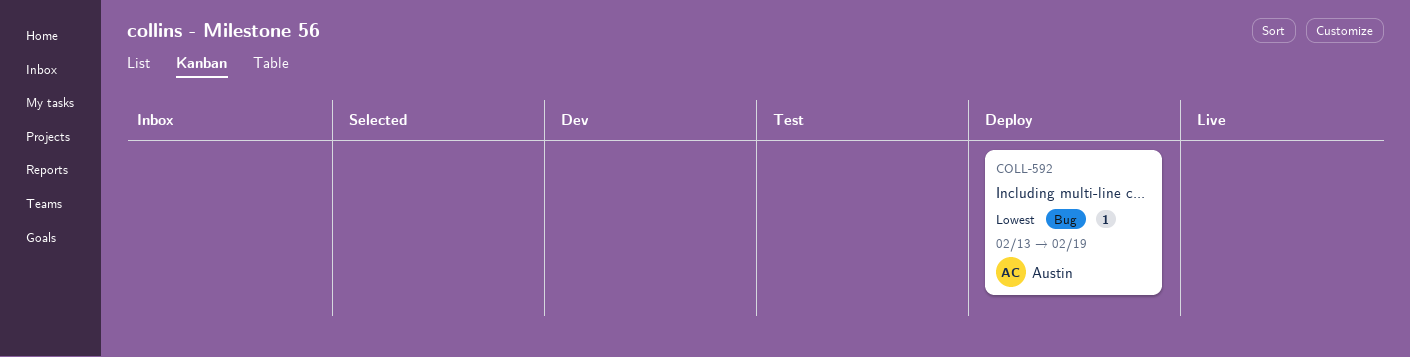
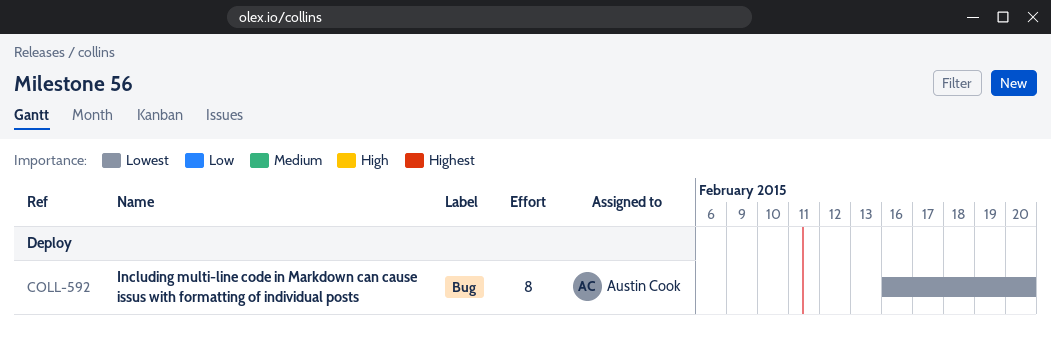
COLL-592, estimate: 1 -> 8
COLL-592, start: Feb 13 -> Feb 16
COLL-592, due: Feb 19 -> Feb 20

